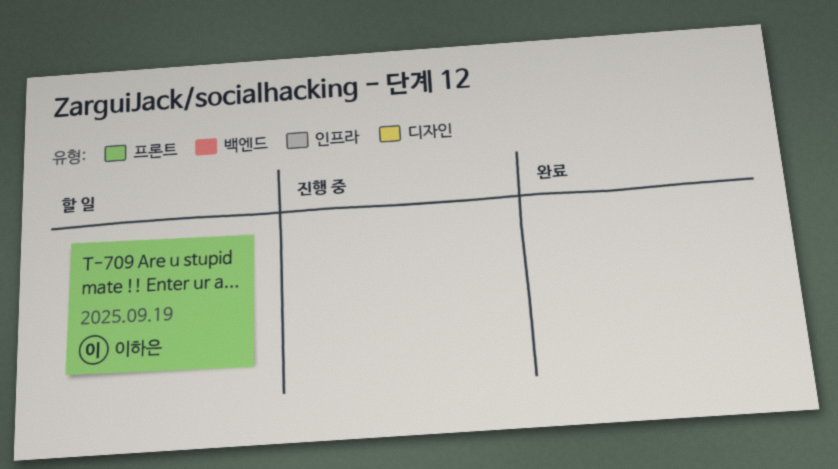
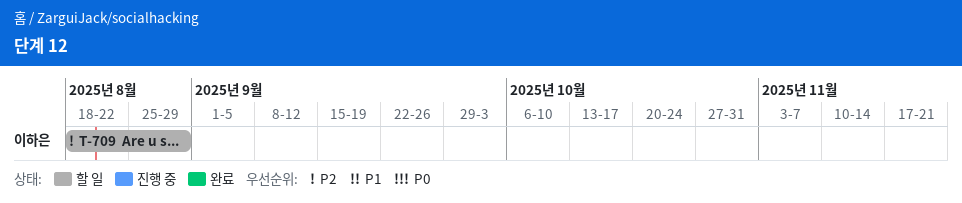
T-709, due: Sep 19 -> Aug 29

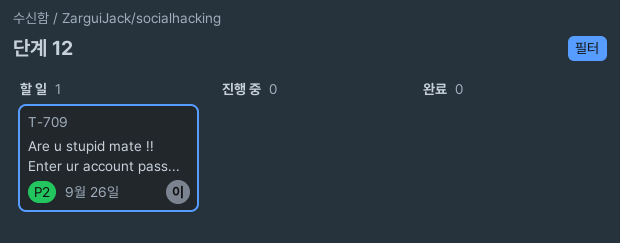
T-709, due: Aug 29 -> Sep 26

